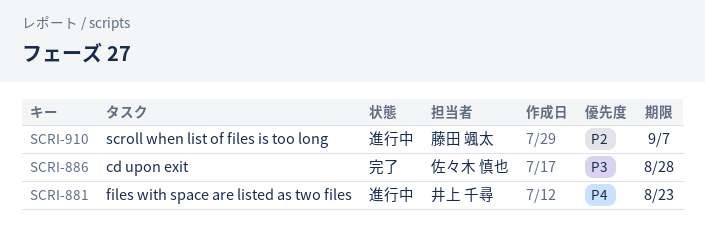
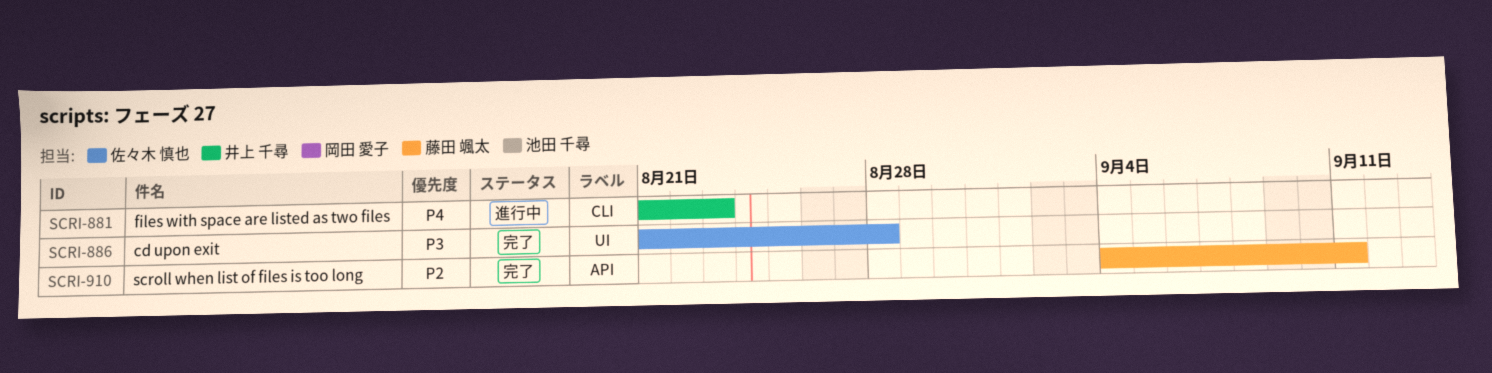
SCRI-910, status: 進行中 -> 完了
SCRI-910, due: Sep 7 -> Sep 11

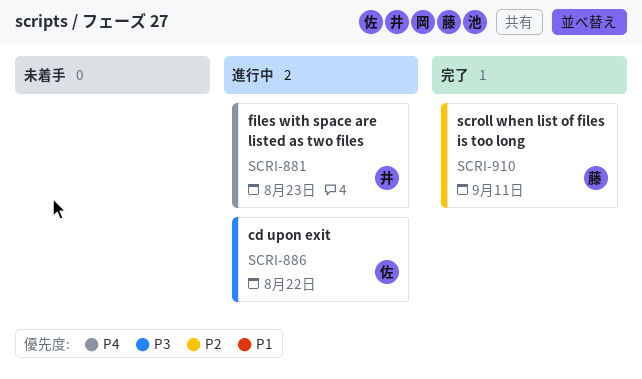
SCRI-886, status: 完了 -> 進行中
SCRI-886, due: Aug 28 -> Aug 22

